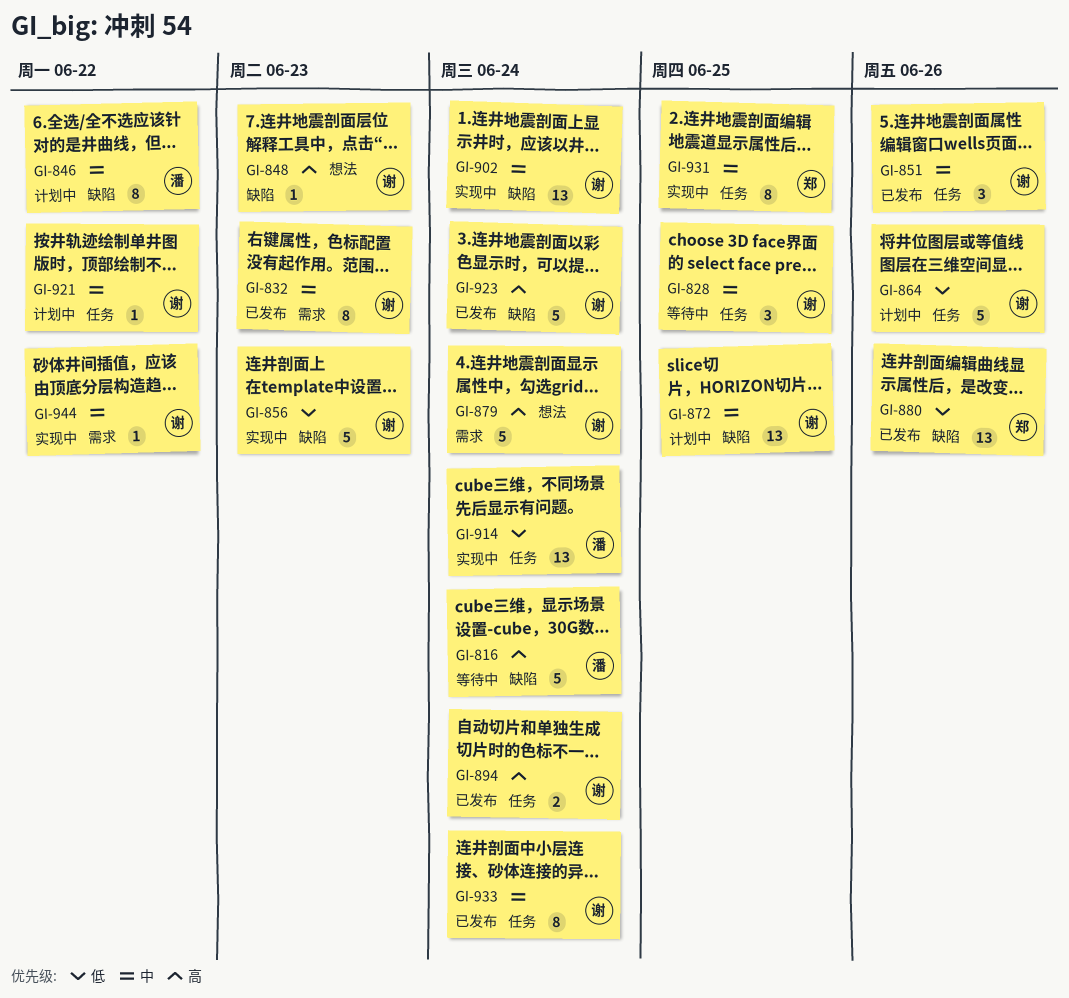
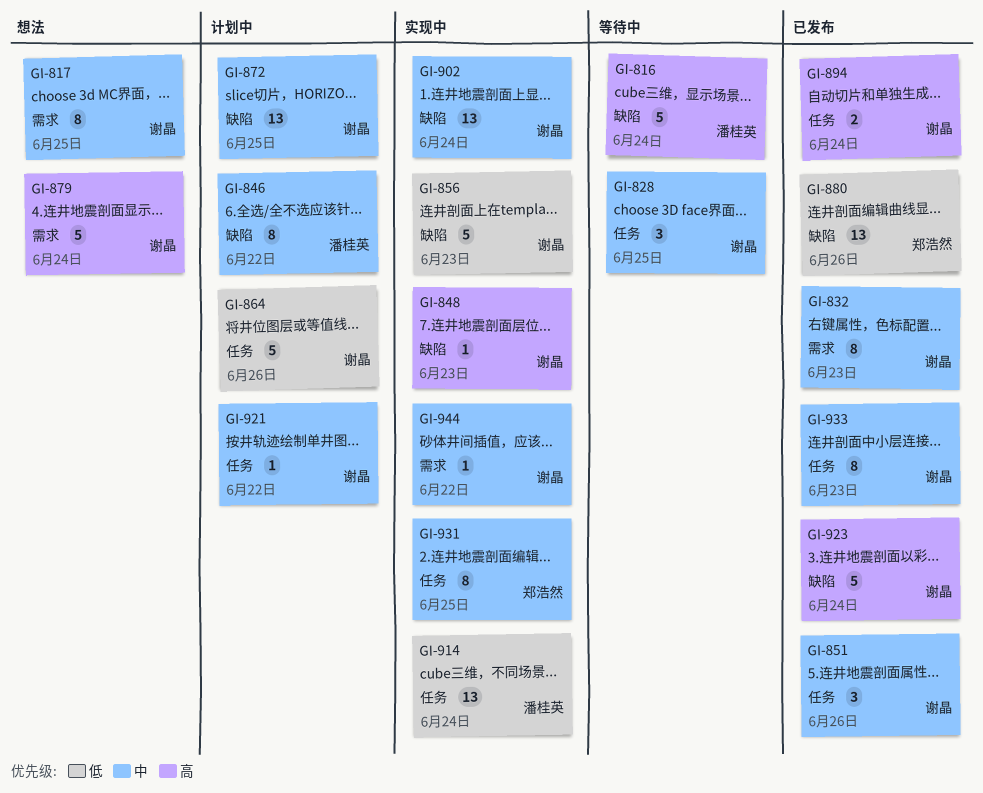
GI-817: none -> present
GI-848, status: 想法 -> 实现中
GI-933, due: Jun 24 -> Jun 23

